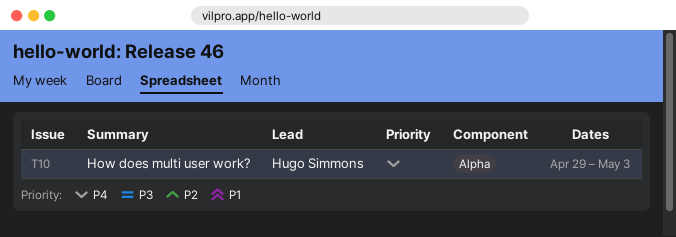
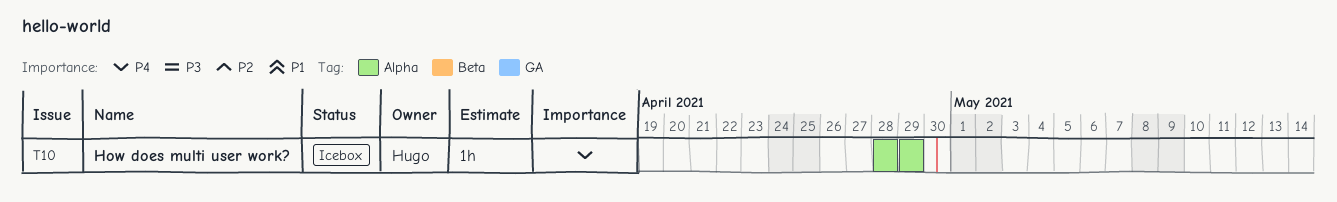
T10, start: Apr 29 -> Apr 28
T10, due: May 3 -> Apr 29

